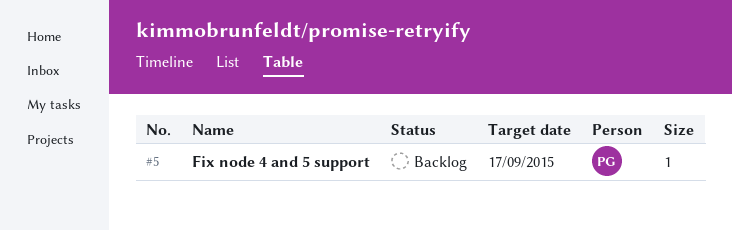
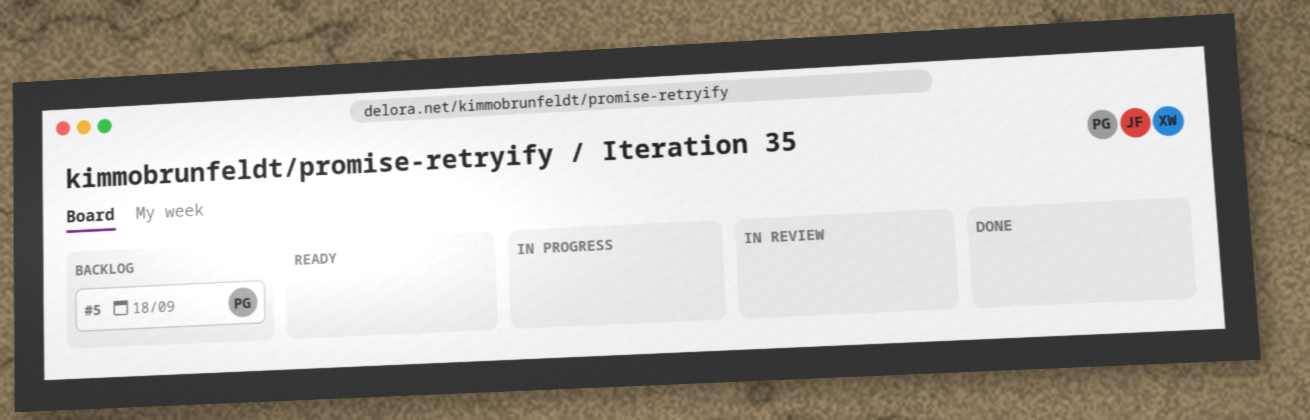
#5, due: Sep 17 -> Sep 18

